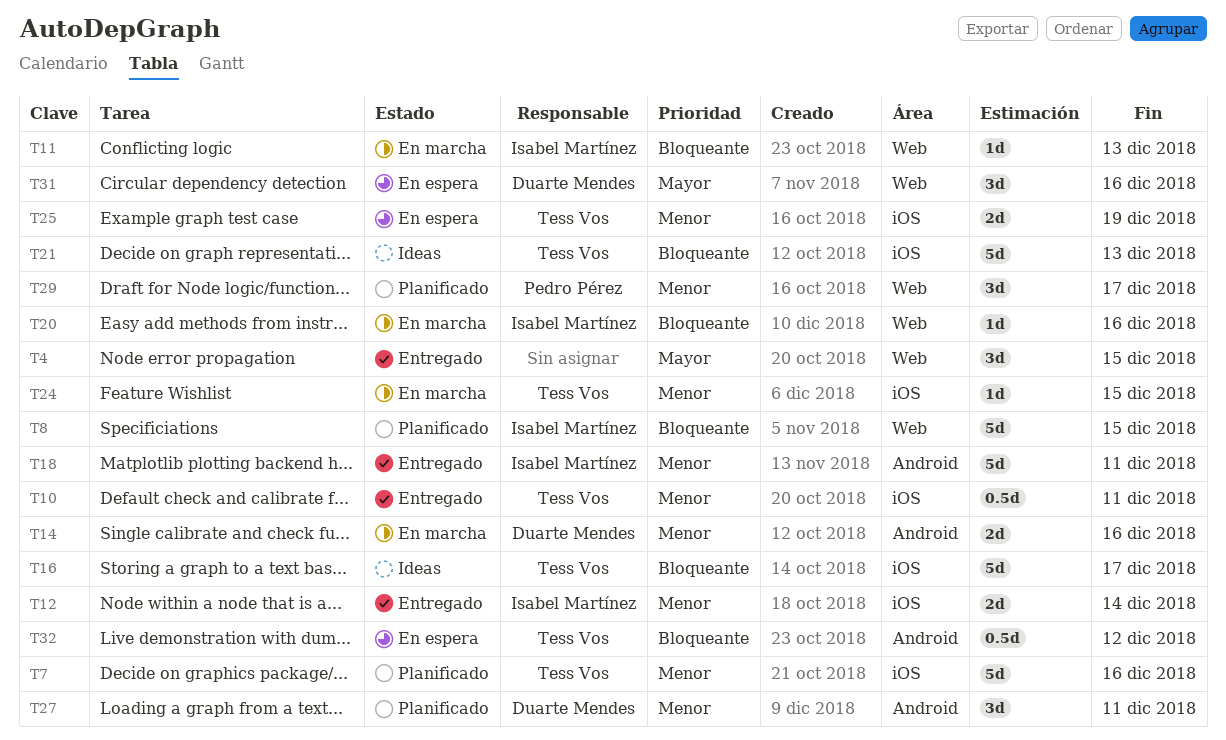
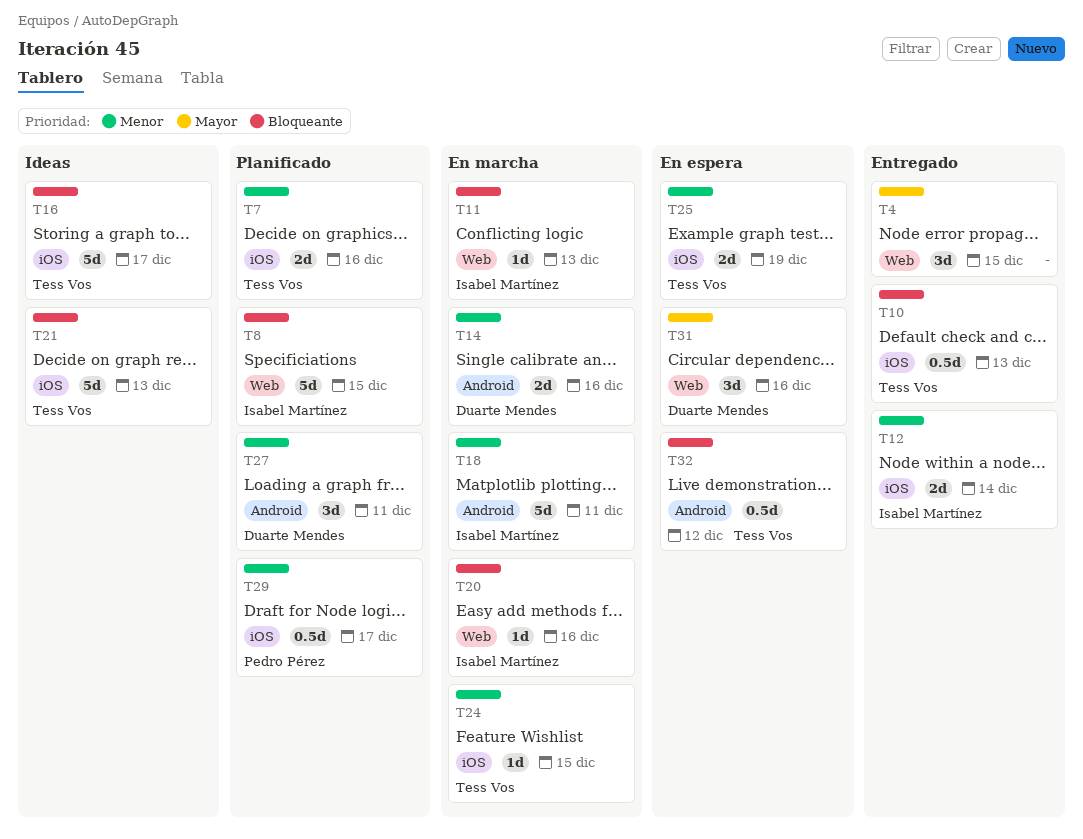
T7, estimate: 5d -> 2d
T10, priority: Menor -> Bloqueante
T10, due: Dec 11 -> Dec 13
T18, status: Entregado -> En marcha
T29, label: Web -> iOS
T29, estimate: 3d -> 0.5d

